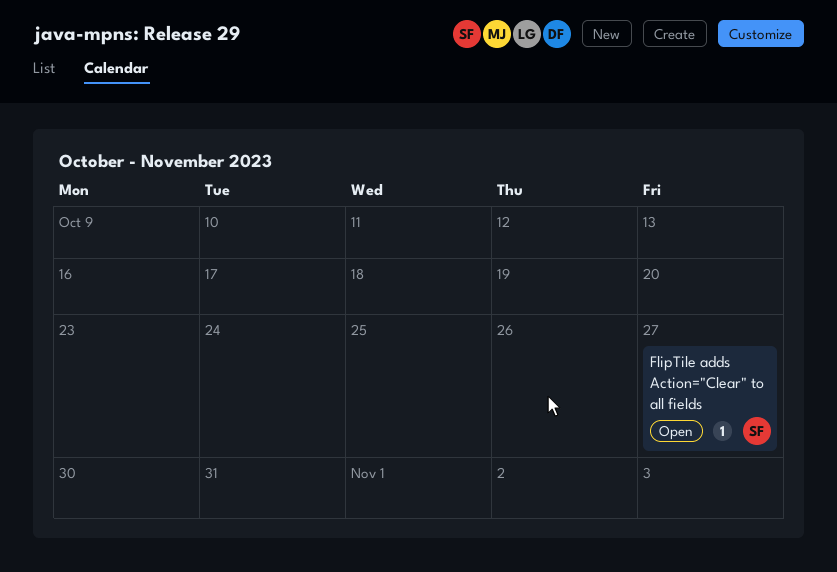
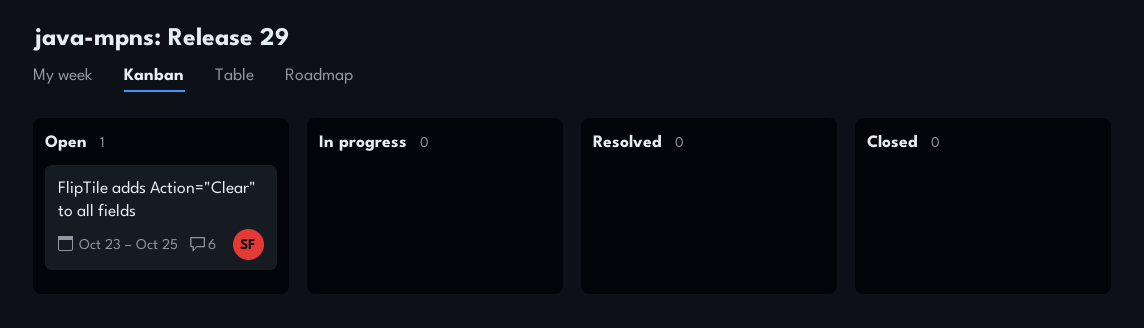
FlipTile adds Action="Clear" to all fields, due: Oct 27 -> Oct 25

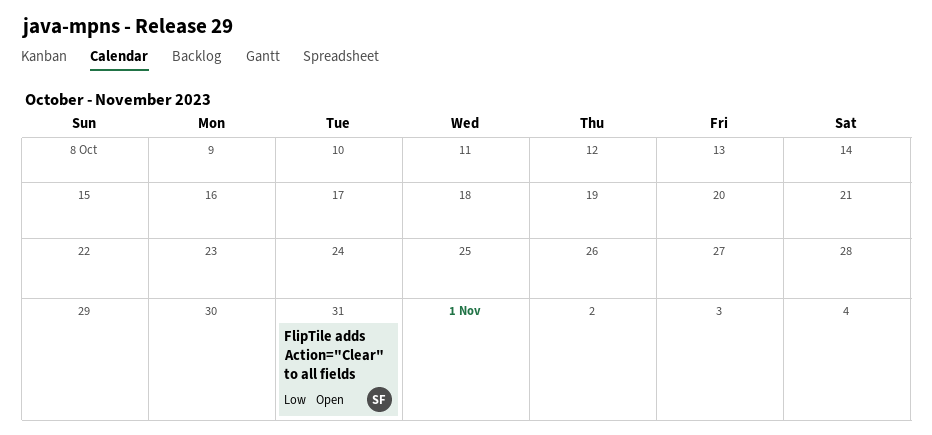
FlipTile adds Action="Clear" to all fields, due: Oct 25 -> Oct 31

